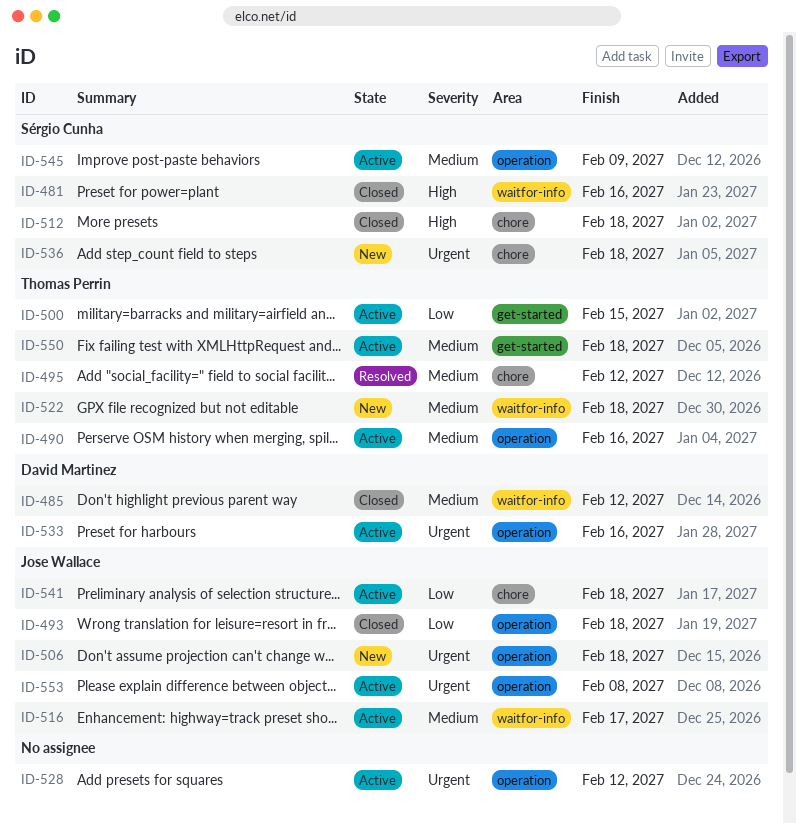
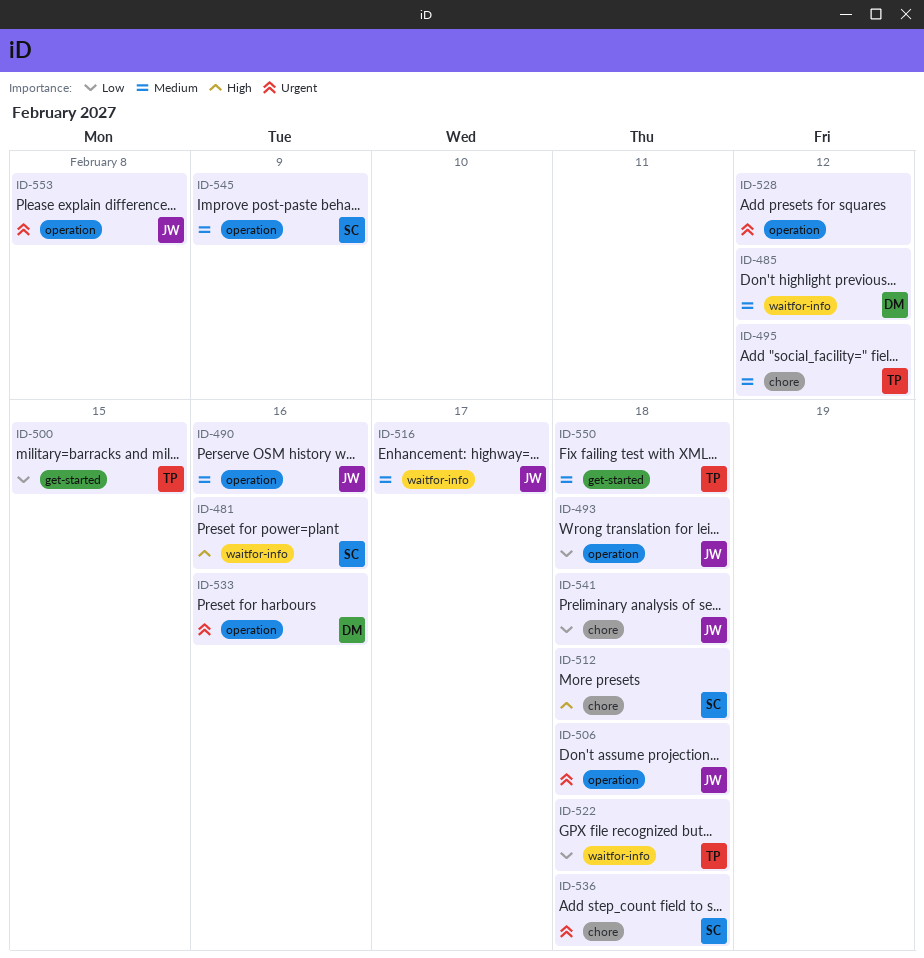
ID-490, owner: Thomas Perrin -> Jose Wallace
ID-522, priority: Medium -> Low

